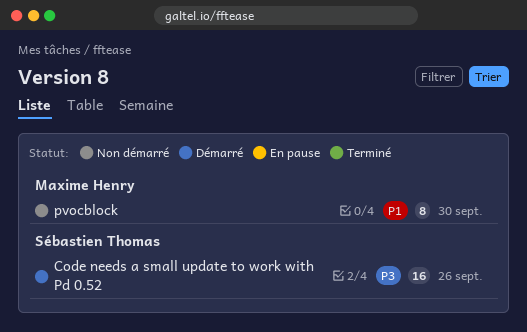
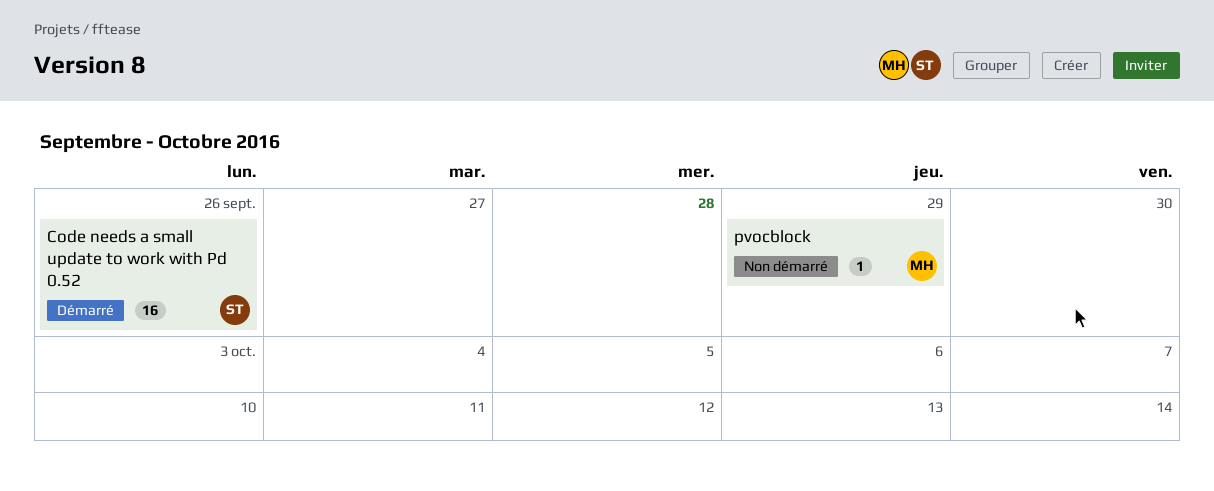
pvocblock, estimate: 8 -> 1
pvocblock, due: Sep 30 -> Sep 29

